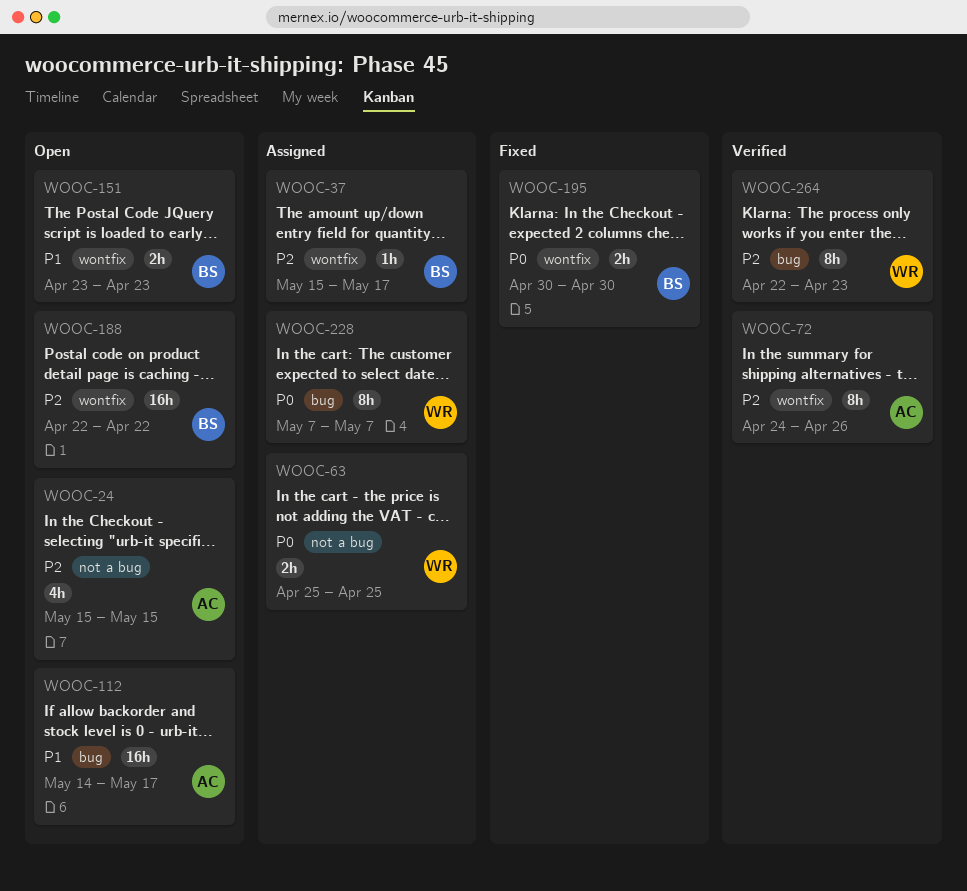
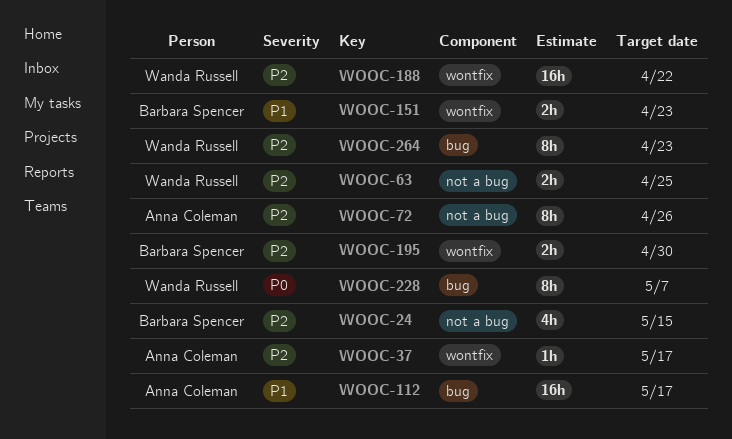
WOOC-24, owner: Anna Coleman -> Barbara Spencer
WOOC-37, owner: Barbara Spencer -> Anna Coleman
WOOC-63, priority: P0 -> P2
WOOC-72, label: wontfix -> not a bug
WOOC-188, owner: Barbara Spencer -> Wanda Russell
WOOC-195, priority: P0 -> P2

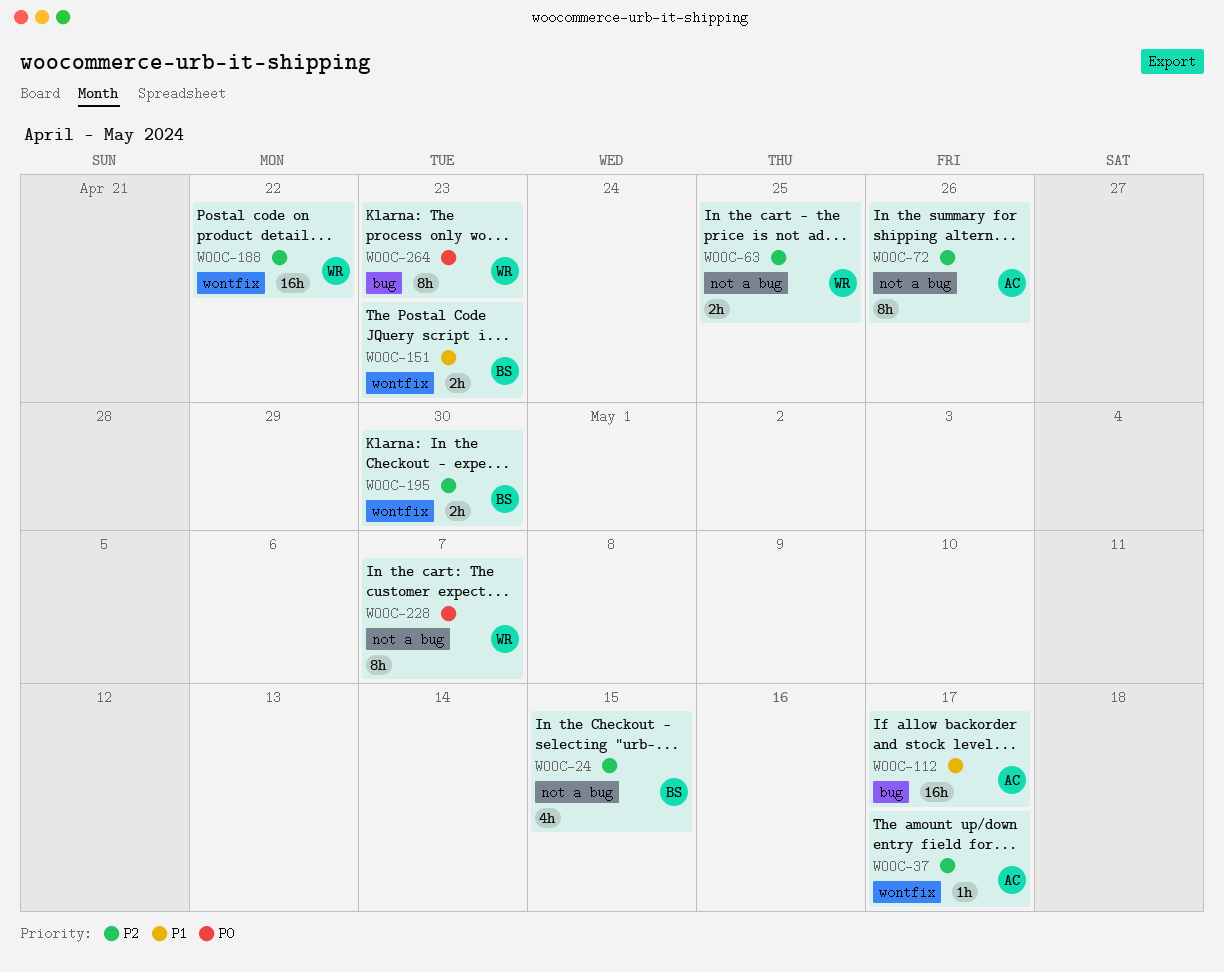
WOOC-228, label: bug -> not a bug
WOOC-264, priority: P2 -> P0

